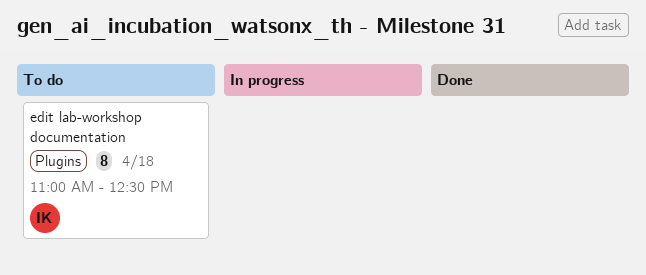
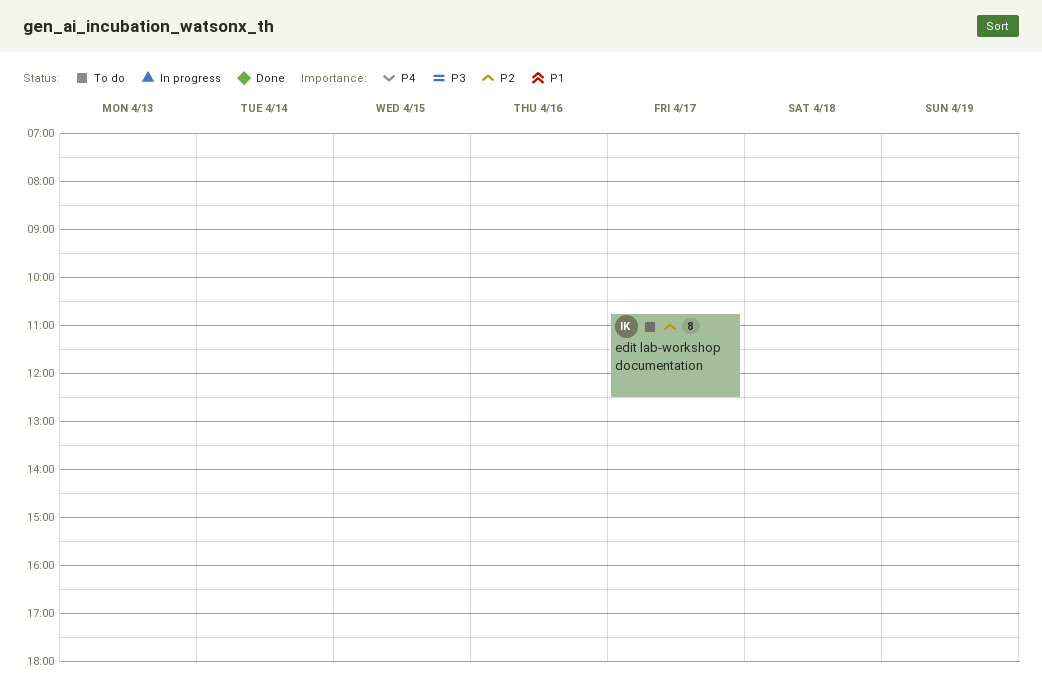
edit lab-workshop documentation, day: Apr 18 -> Apr 17
edit lab-workshop documentation, begins: 11:00 -> 10:45

